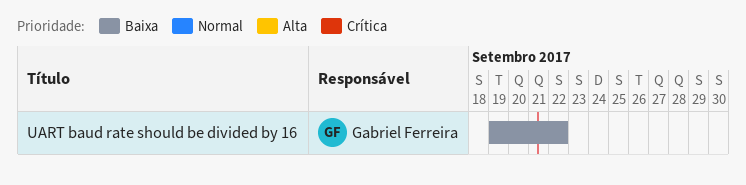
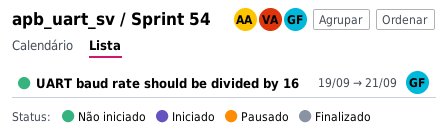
UART baud rate should be divided by 16, due: Sep 22 -> Sep 21

